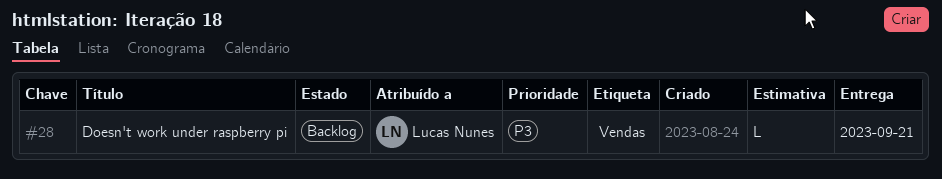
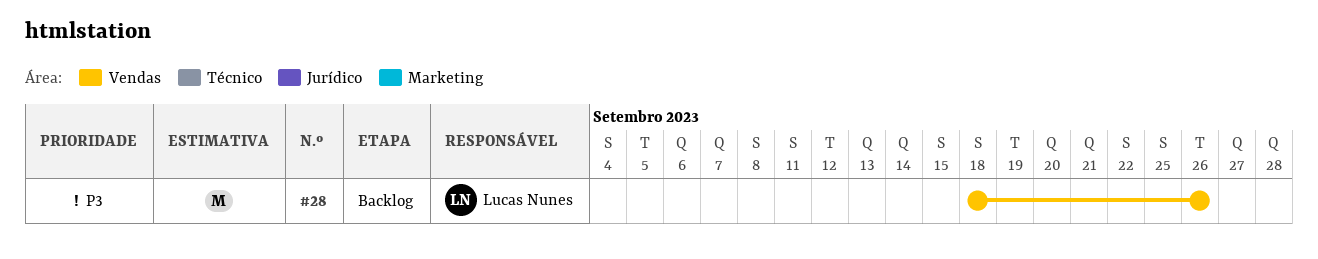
#28, estimate: L -> M
#28, due: Sep 21 -> Sep 26

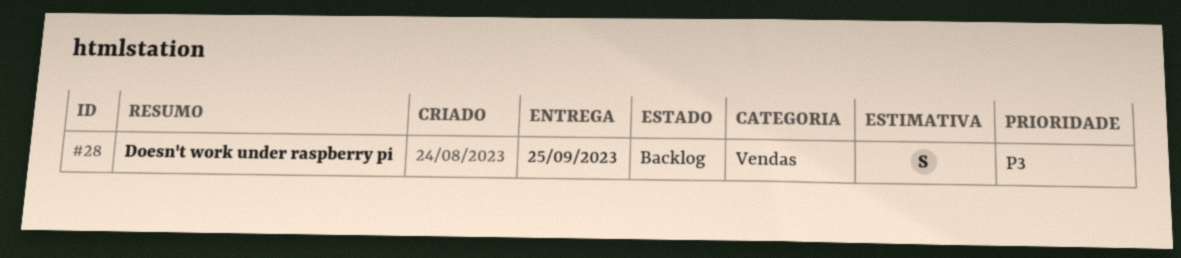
#28, estimate: M -> S
#28, due: Sep 26 -> Sep 25

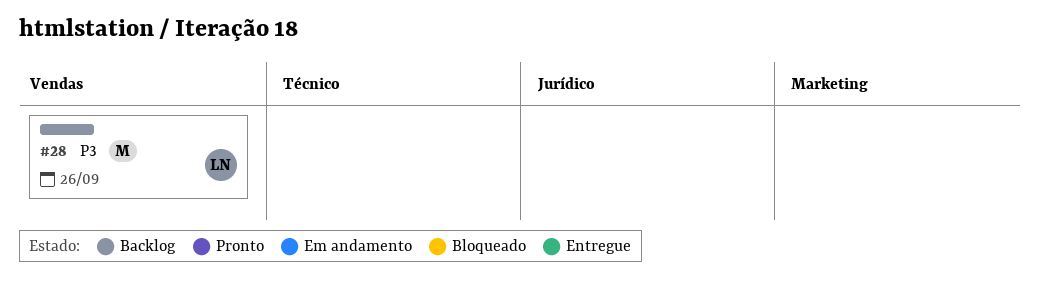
#28, estimate: S -> M
#28, due: Sep 25 -> Sep 26

